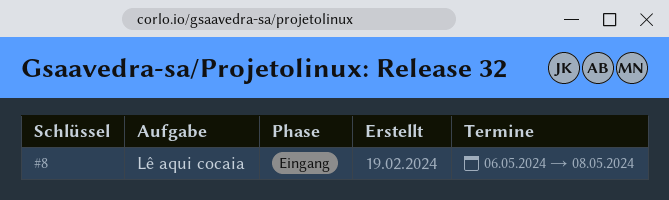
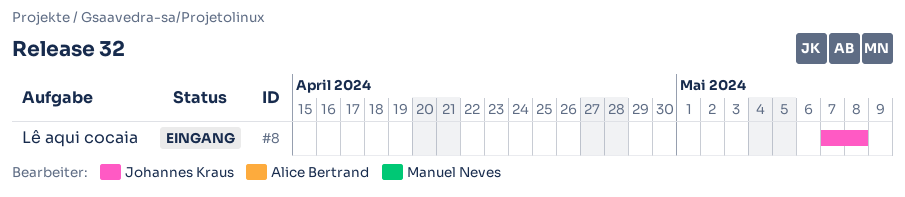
#8, start: May 6 -> May 7

